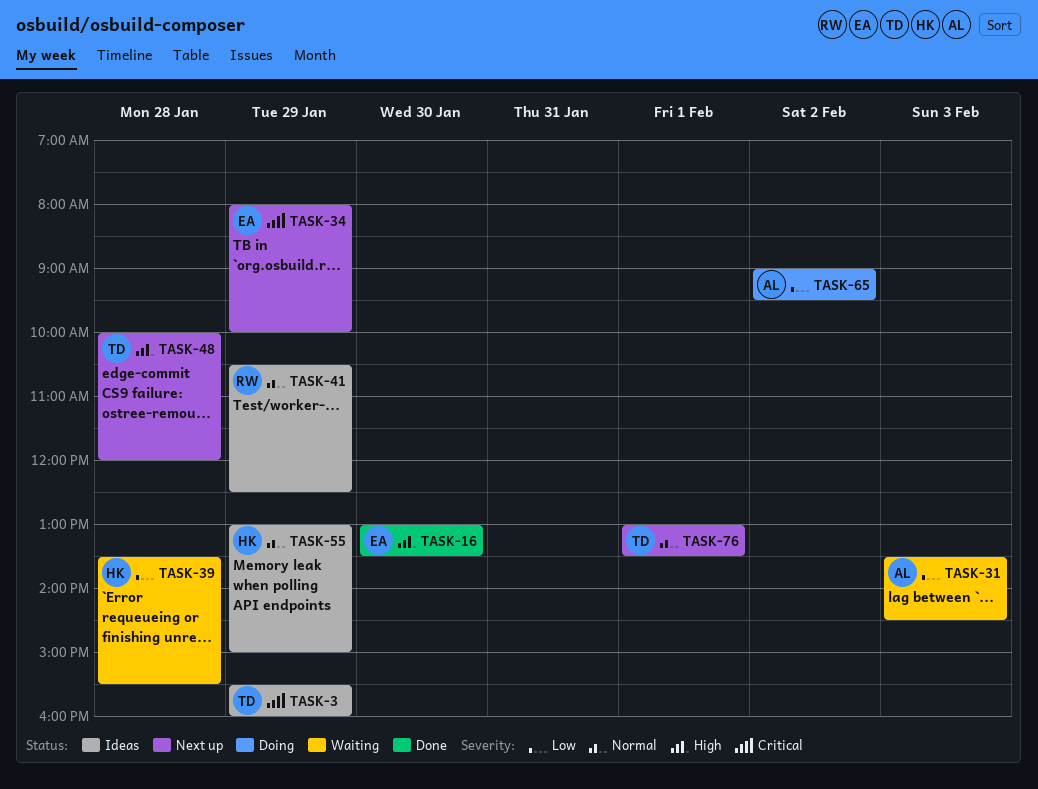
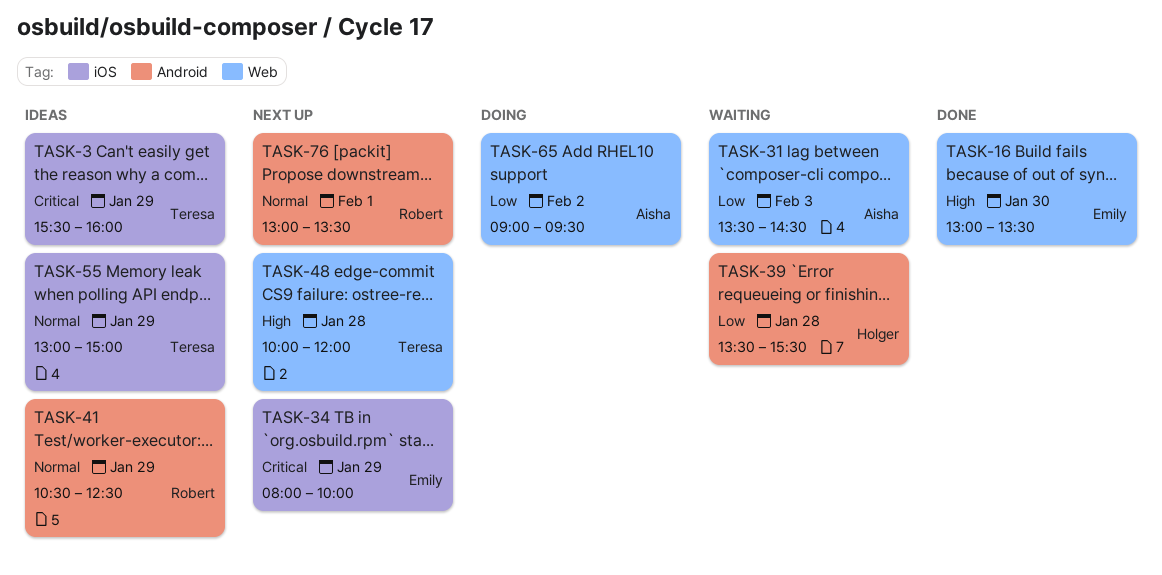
TASK-55, owner: Holger -> Teresa
TASK-76, owner: Teresa -> Robert

